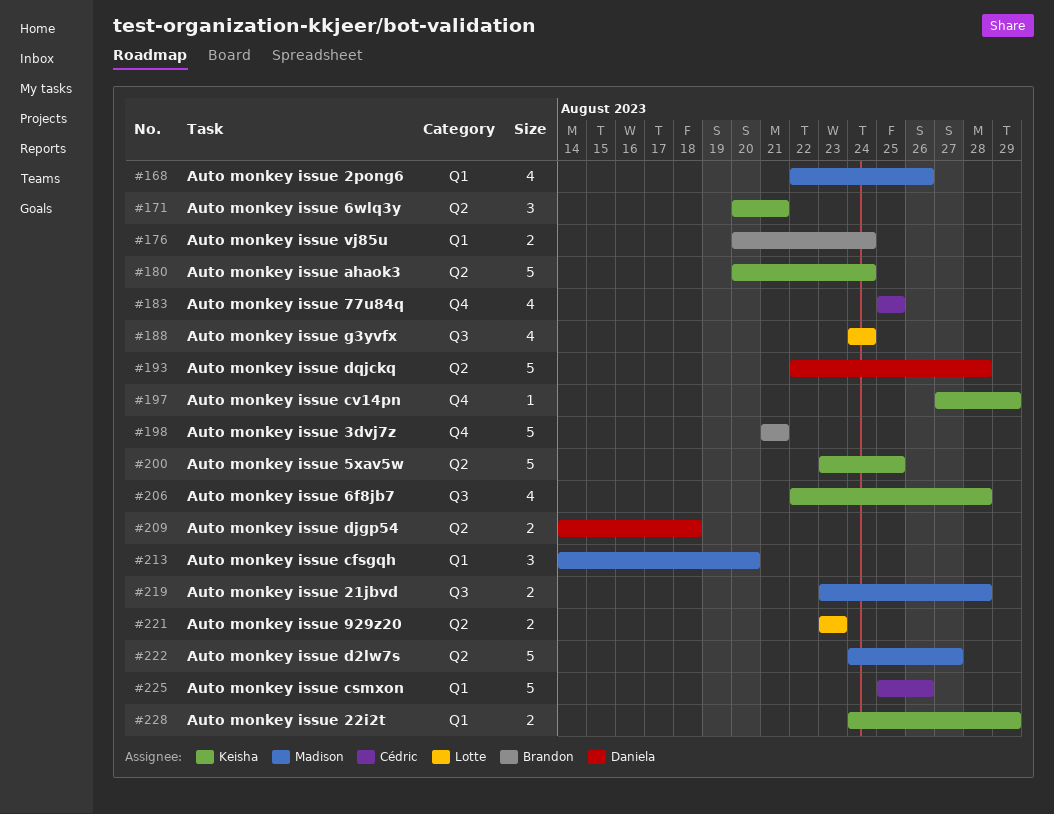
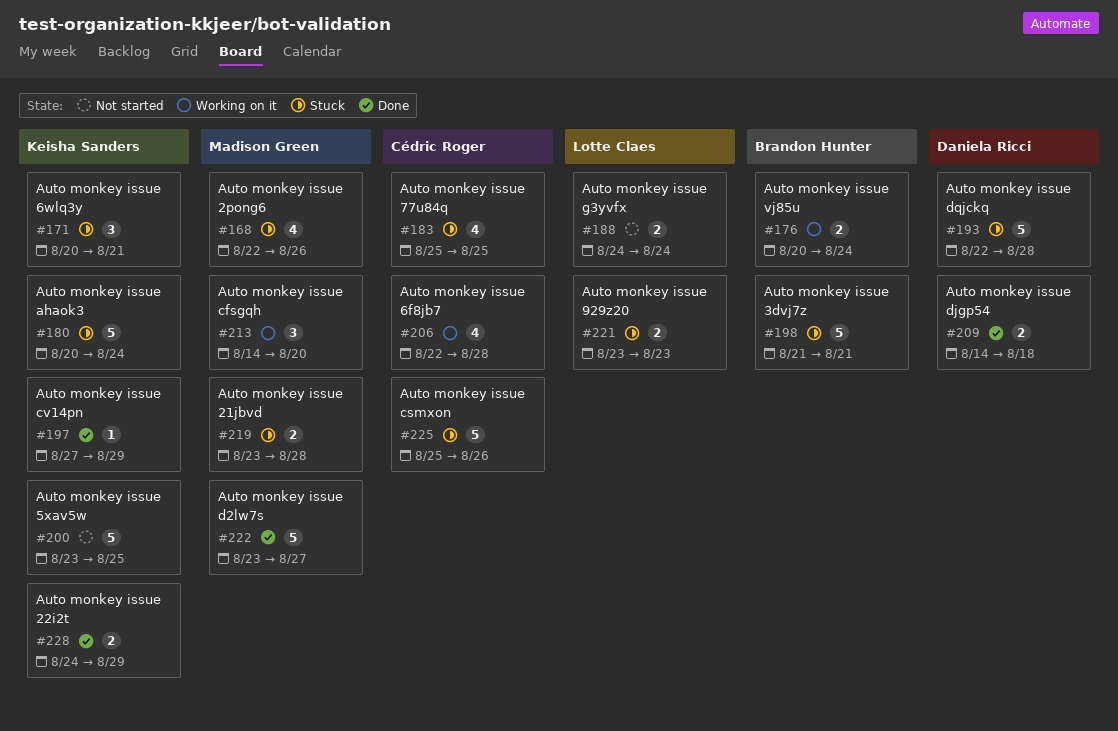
#188, estimate: 4 -> 2
#206, owner: Keisha Sanders -> Cédric Roger
#222, start: Aug 24 -> Aug 23

